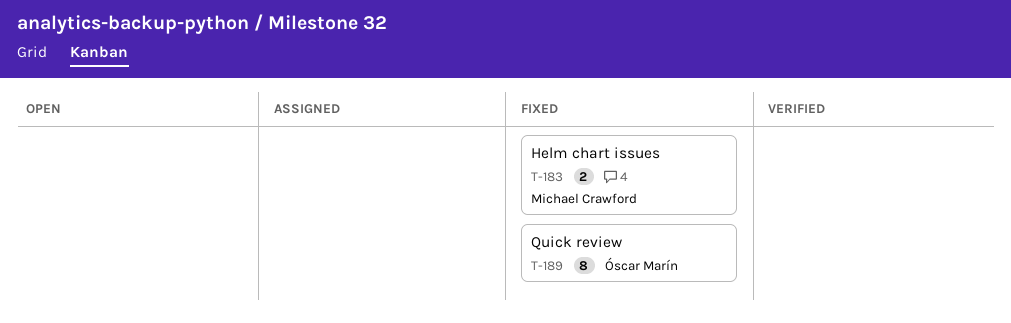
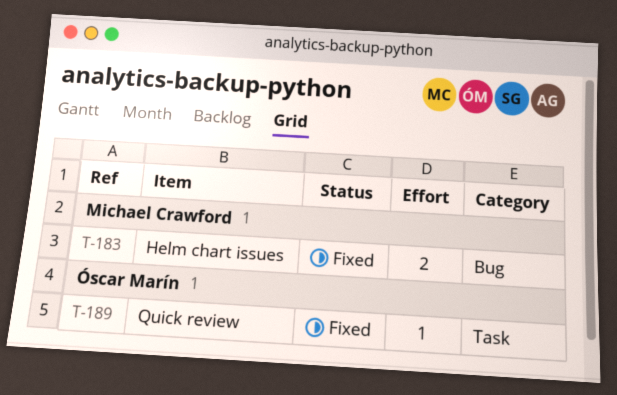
T-189, estimate: 8 -> 1

